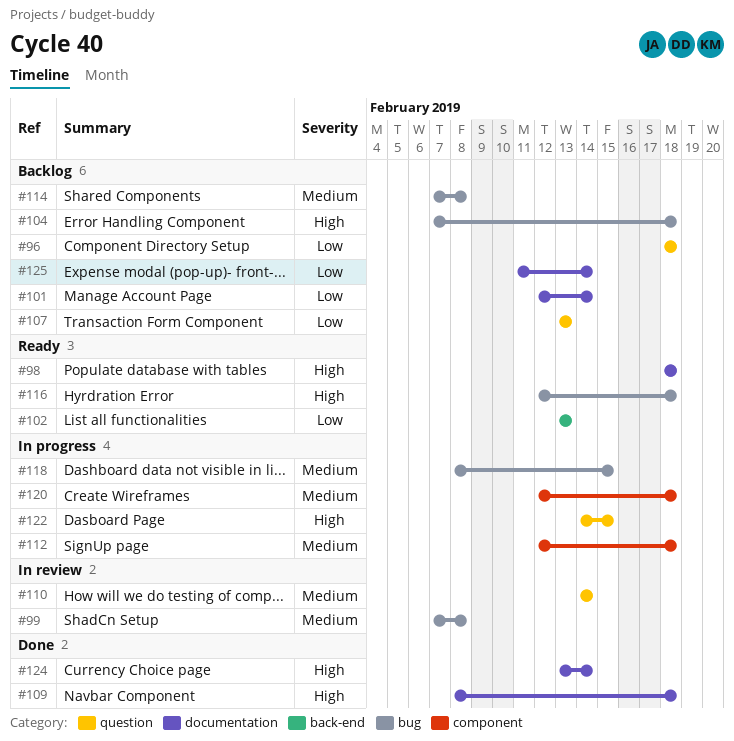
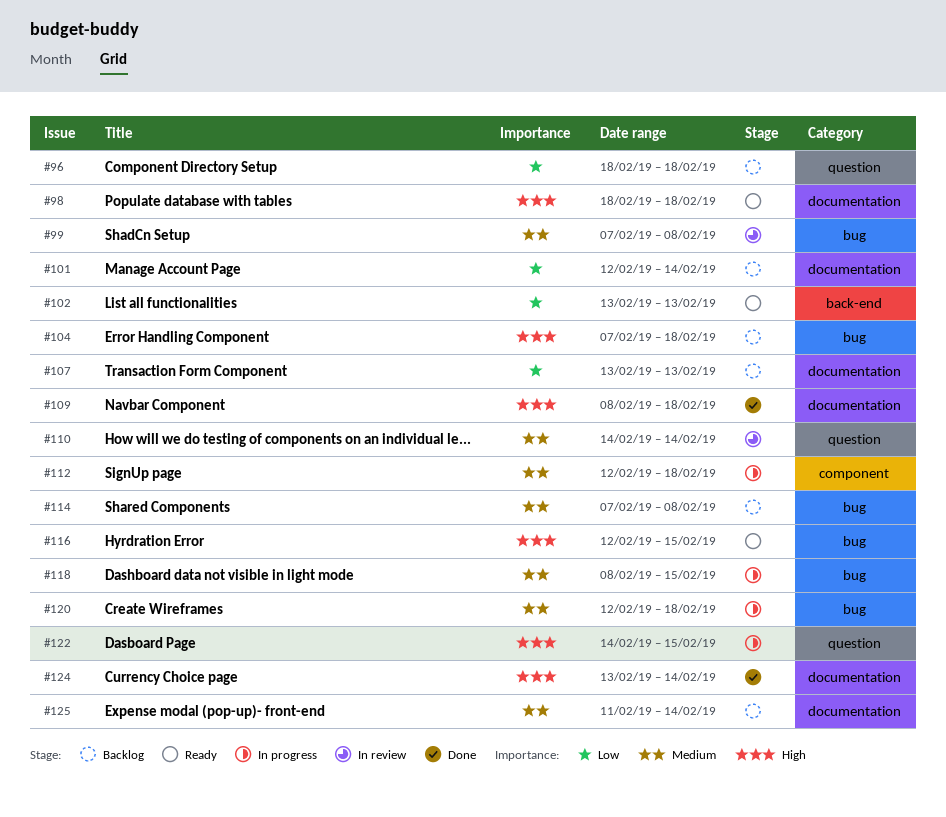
#107, label: question -> documentation
#116, due: Feb 18 -> Feb 15
#120, label: component -> bug
#125, priority: Low -> Medium

